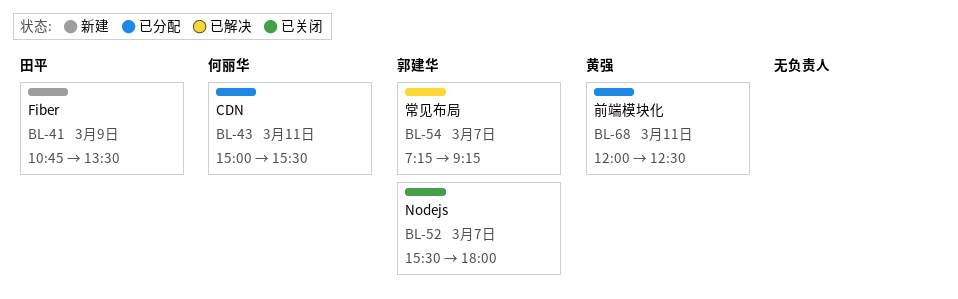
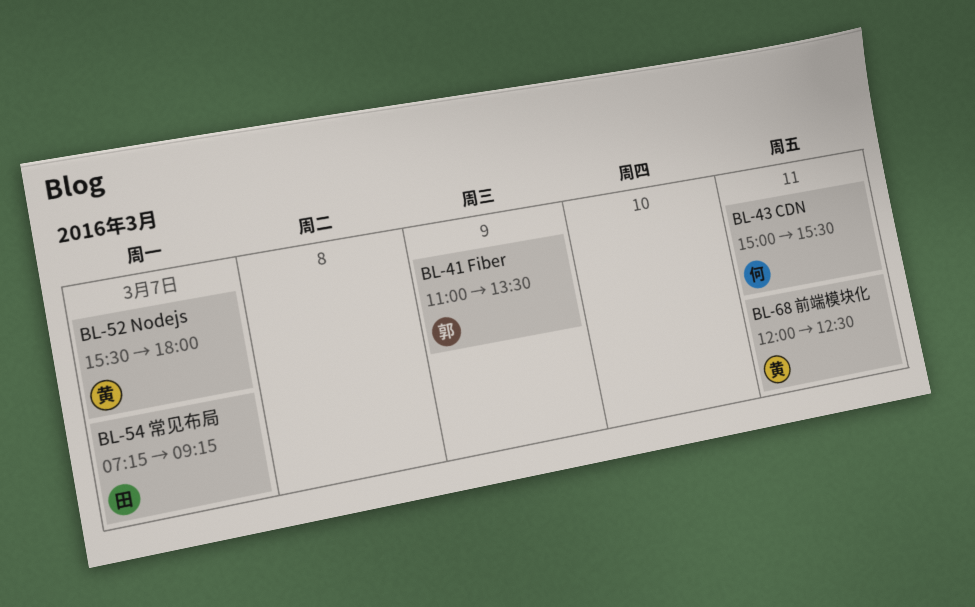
BL-41, owner: 田平 -> 郭建华
BL-41, begins: 10:45 -> 11:00
BL-52, owner: 郭建华 -> 黄强
BL-54, owner: 郭建华 -> 田平

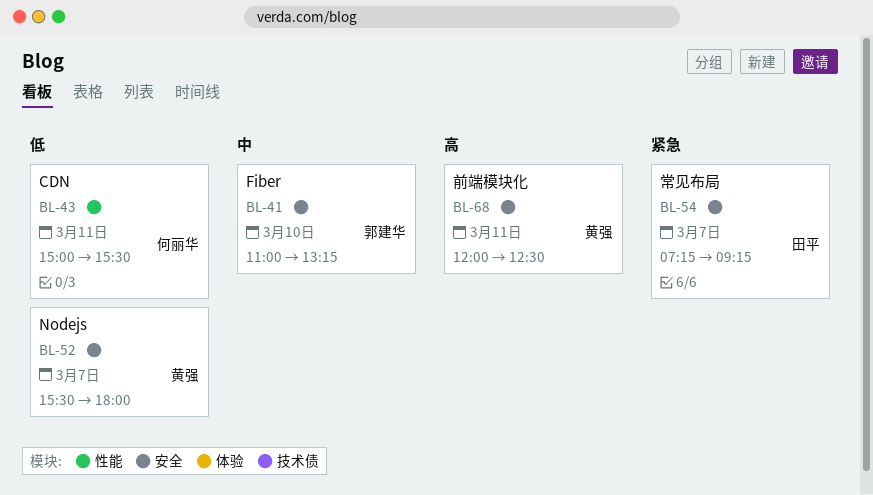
BL-41, day: Mar 9 -> Mar 10
BL-41, ends: 13:30 -> 13:15

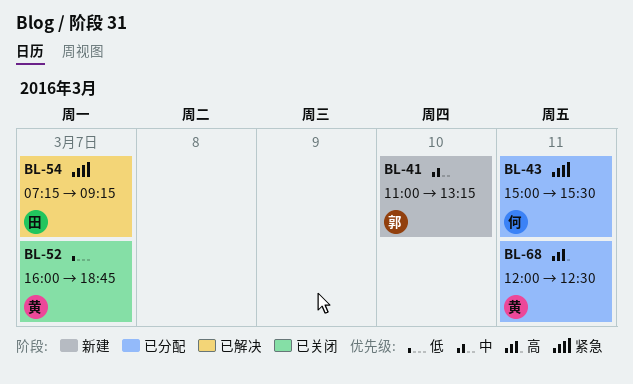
BL-43, priority: 低 -> 紧急
BL-52, begins: 15:30 -> 16:00
BL-52, ends: 18:00 -> 18:45

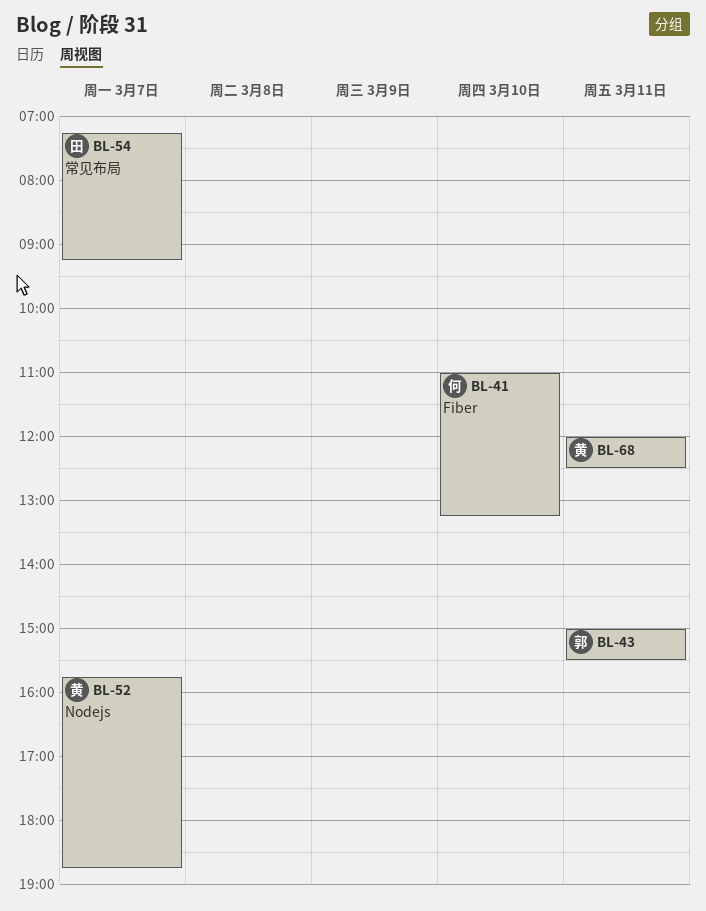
BL-41, owner: 郭 -> 何
BL-43, owner: 何 -> 郭
BL-52, begins: 16:00 -> 15:45

